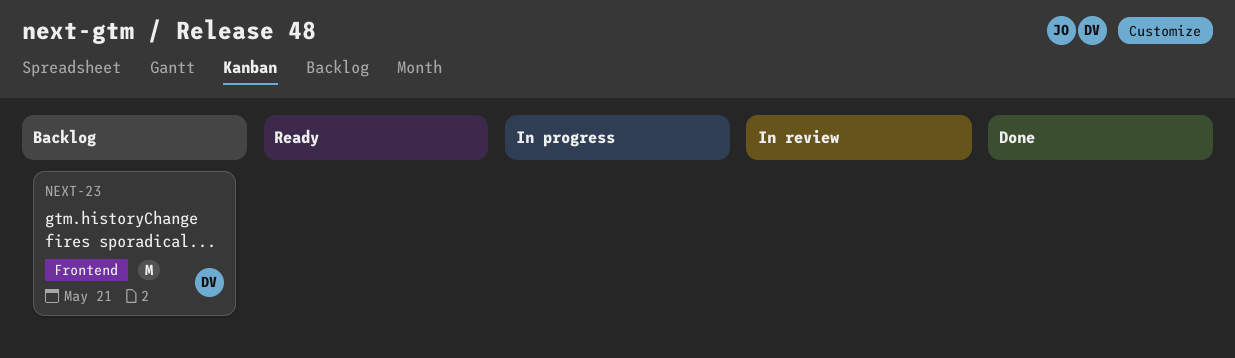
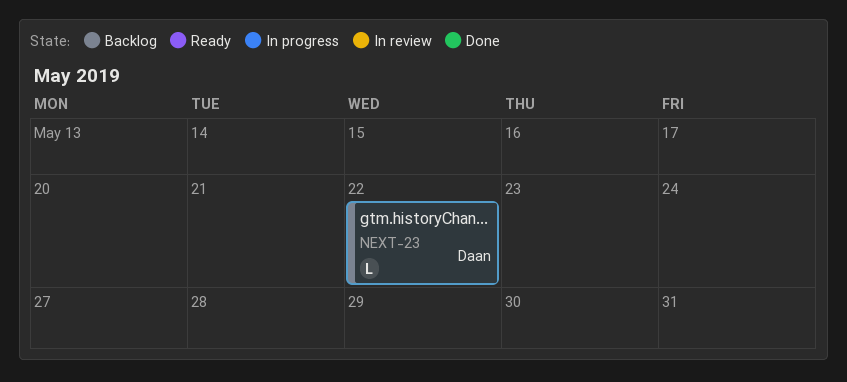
NEXT-23, estimate: M -> L
NEXT-23, due: May 21 -> May 22

